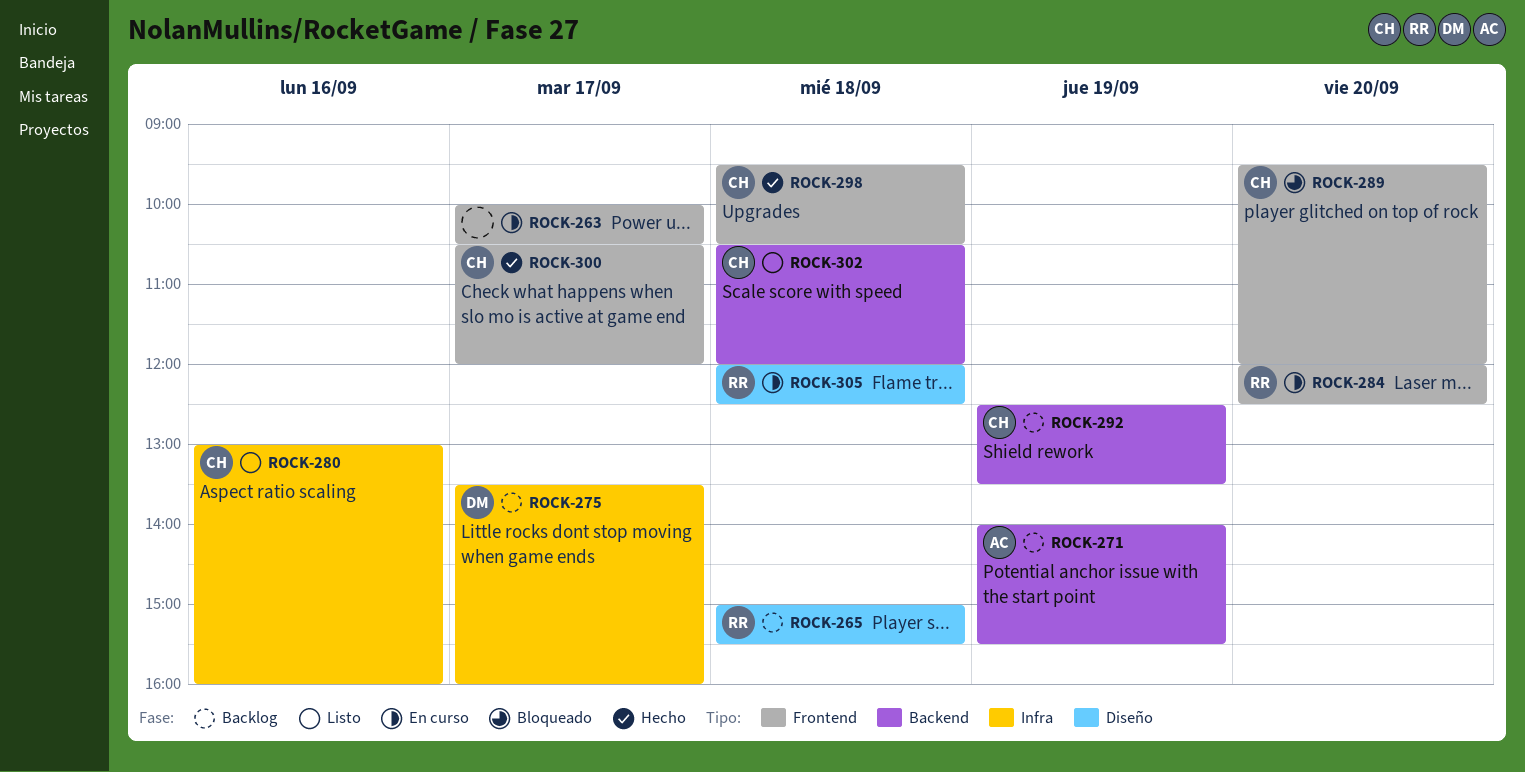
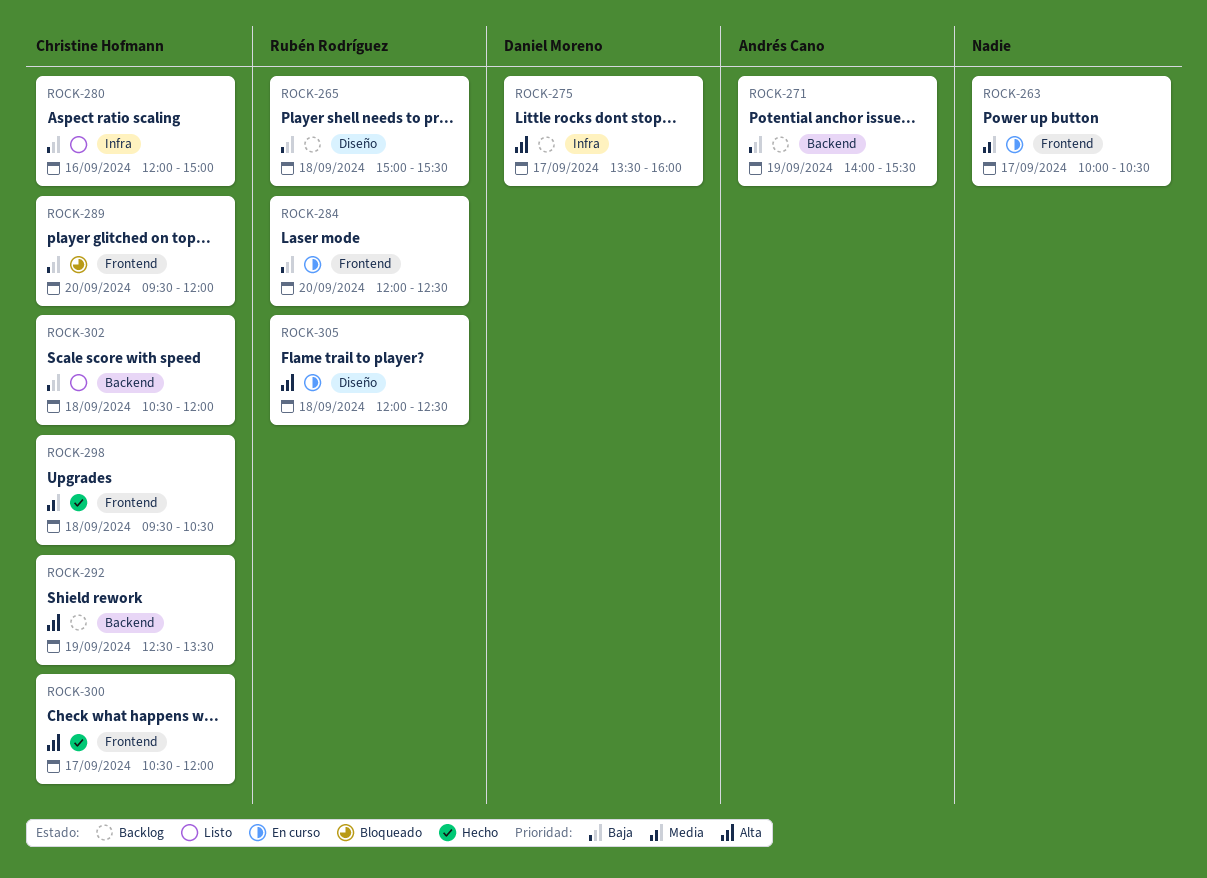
ROCK-280, begins: 13:00 -> 12:00
ROCK-280, ends: 16:00 -> 15:00

